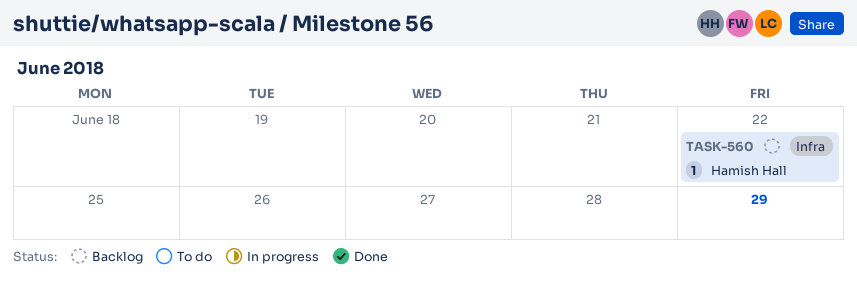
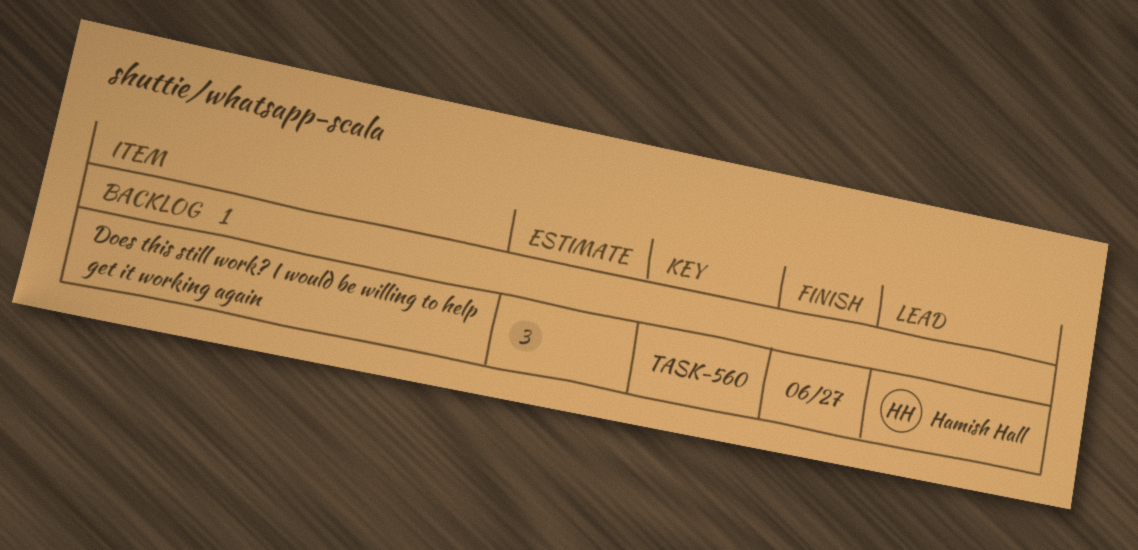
TASK-560, estimate: 1 -> 3
TASK-560, due: Jun 22 -> Jun 27

